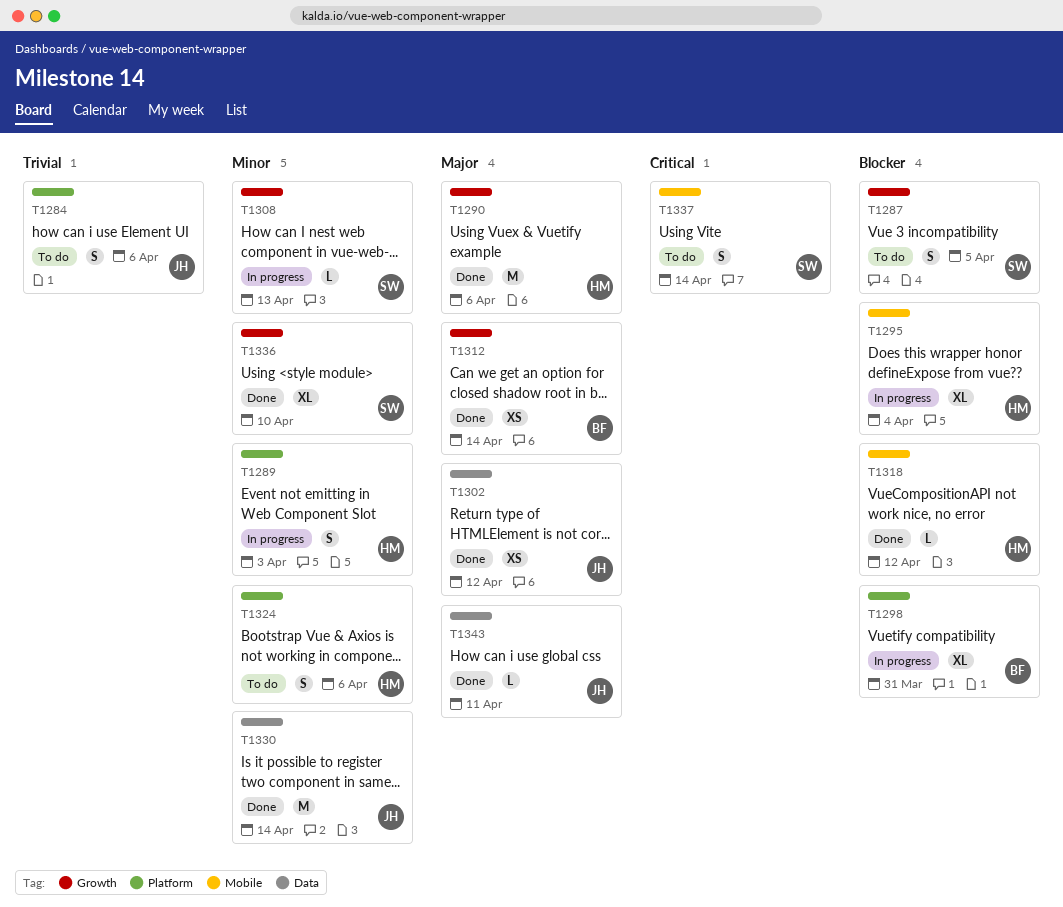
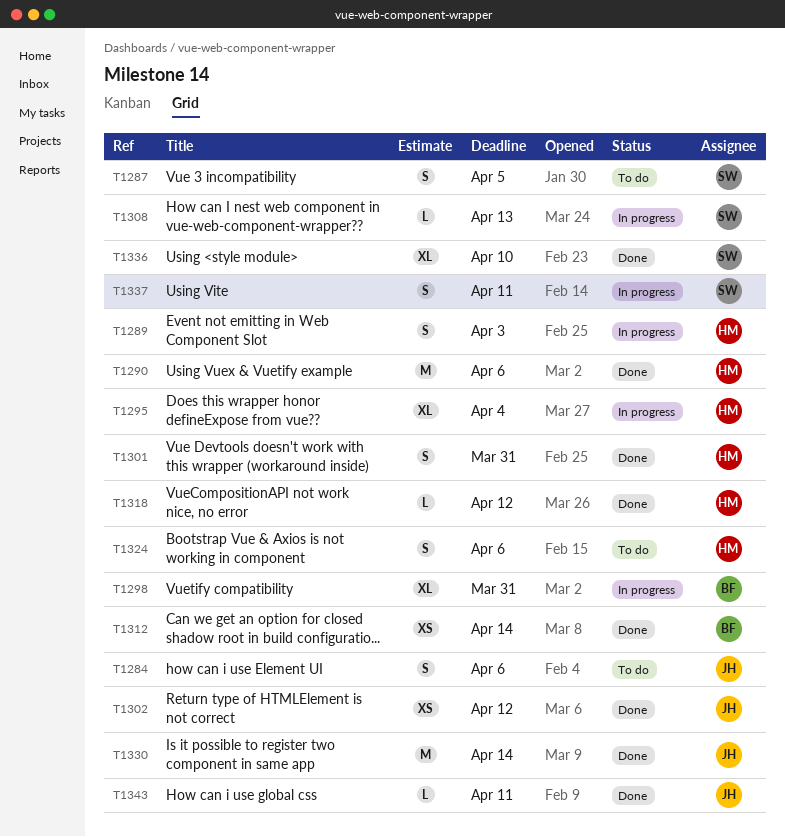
T1301: none -> present
T1337, status: To do -> In progress
T1337, due: Apr 14 -> Apr 11

